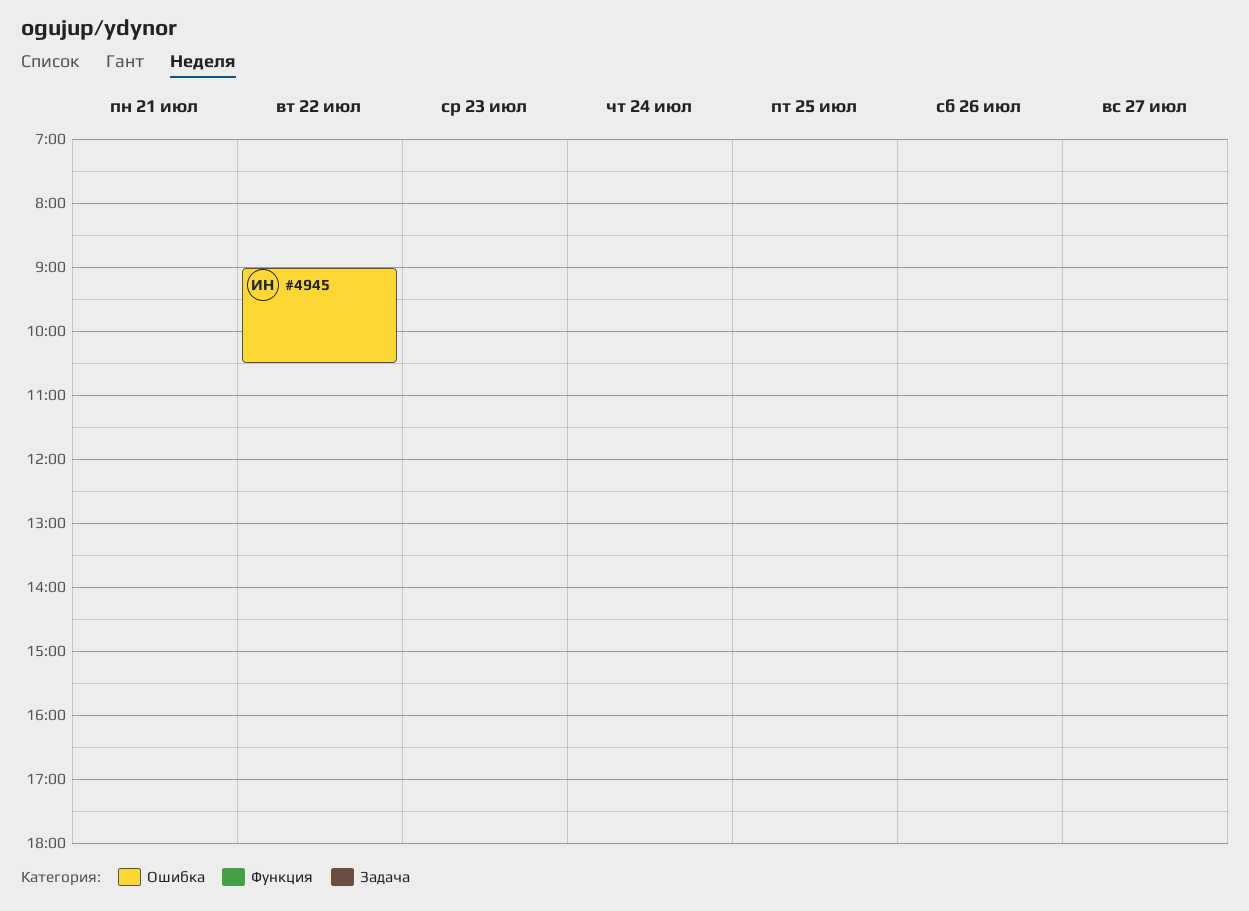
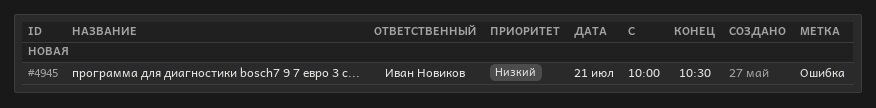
#4945, day: Jul 22 -> Jul 21
#4945, begins: 09:00 -> 10:00

